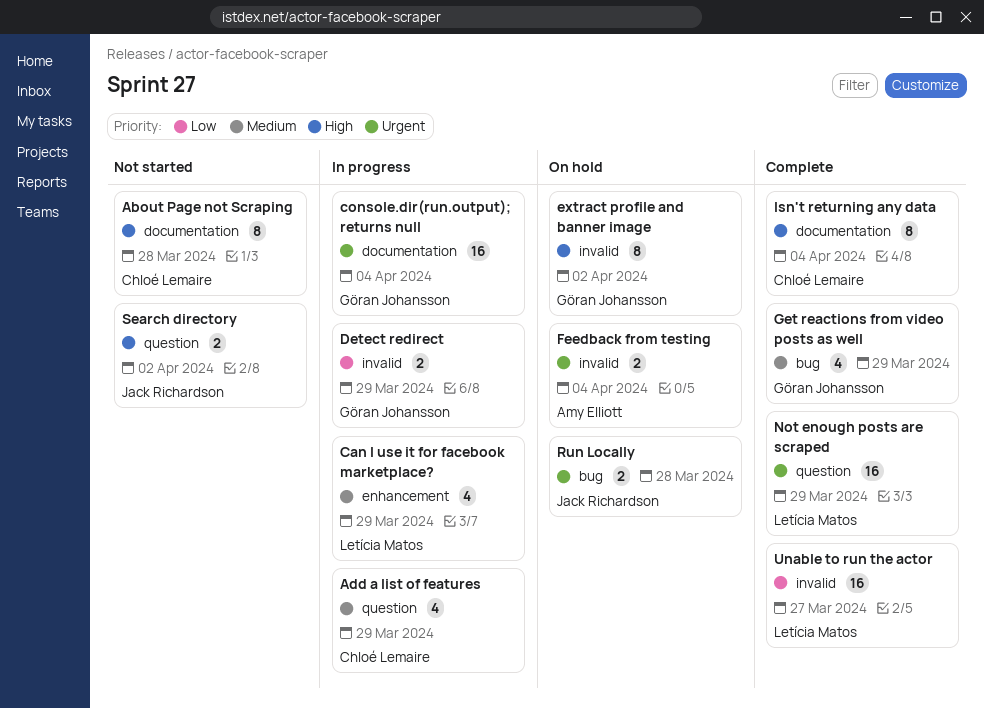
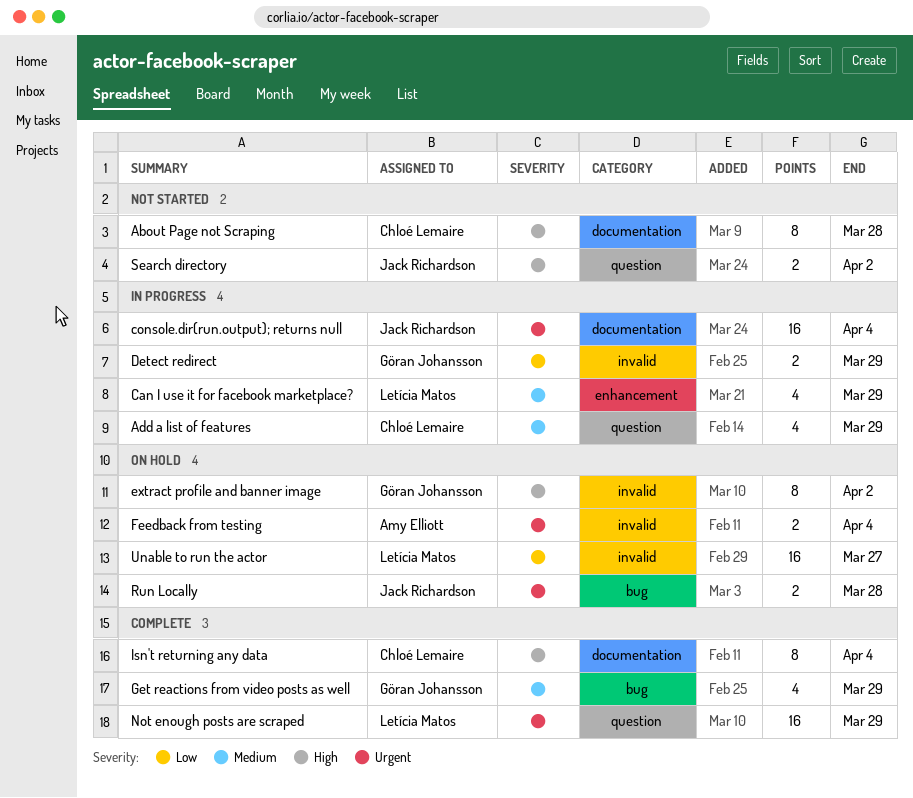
console.dir(run.output); returns null, owner: Göran Johansson -> Jack Richardson
Unable to run the actor, status: Complete -> On hold

